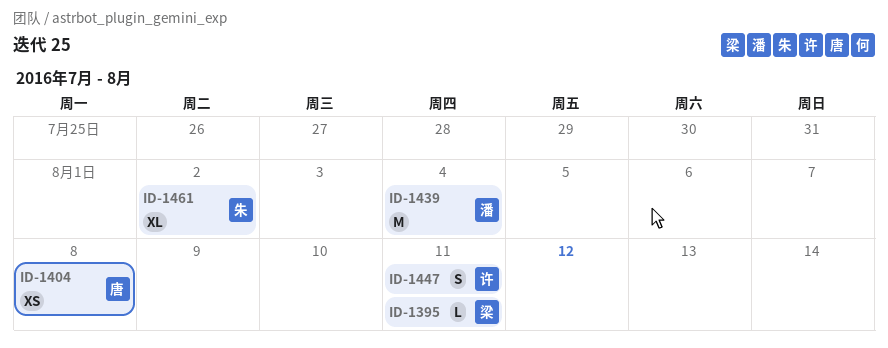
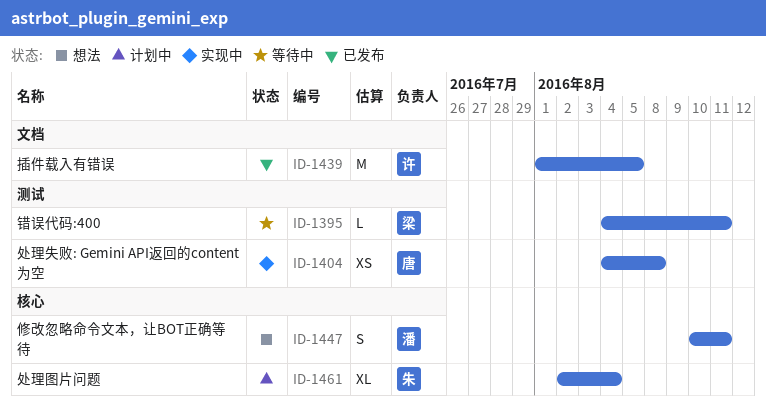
ID-1439, owner: 潘 -> 许
ID-1439, due: Aug 4 -> Aug 5
ID-1447, owner: 许 -> 潘
ID-1461, due: Aug 2 -> Aug 4

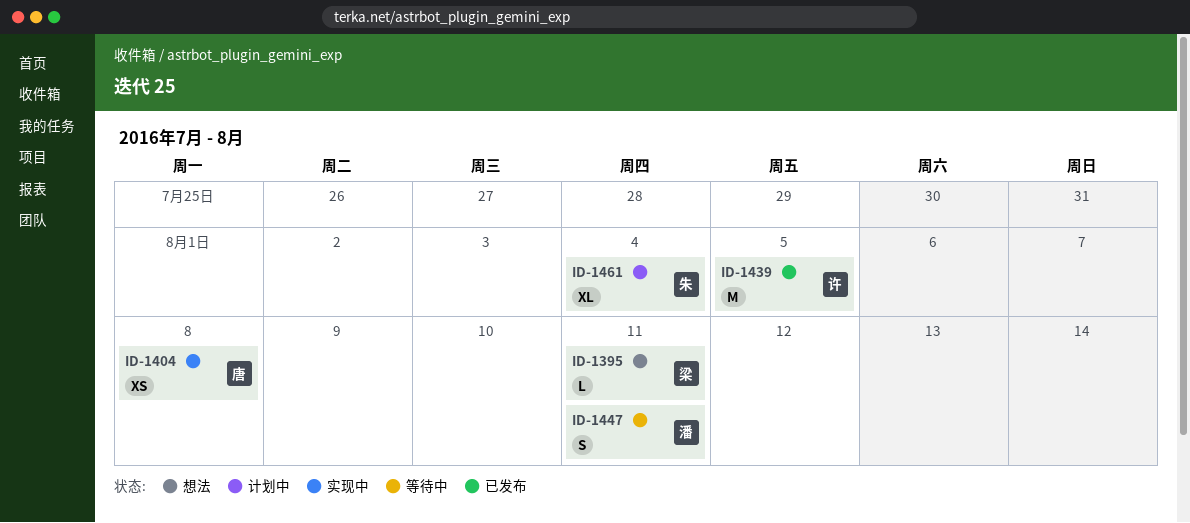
ID-1395, status: 等待中 -> 想法
ID-1447, status: 想法 -> 等待中

